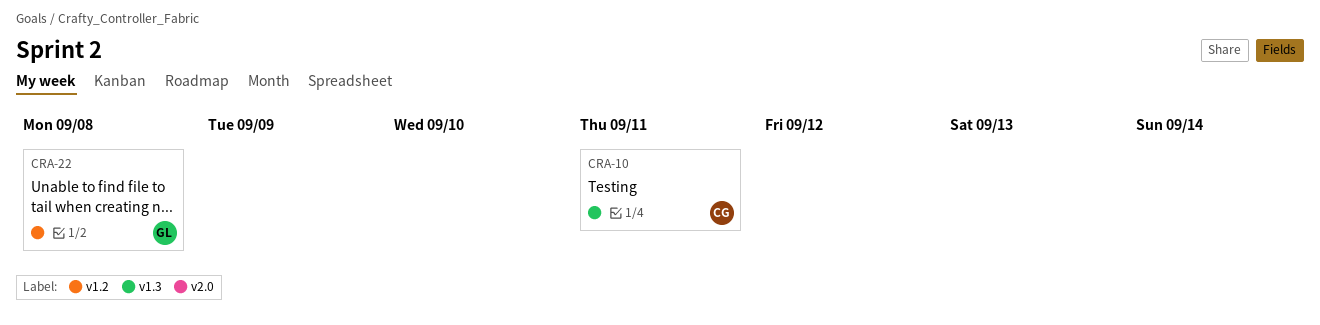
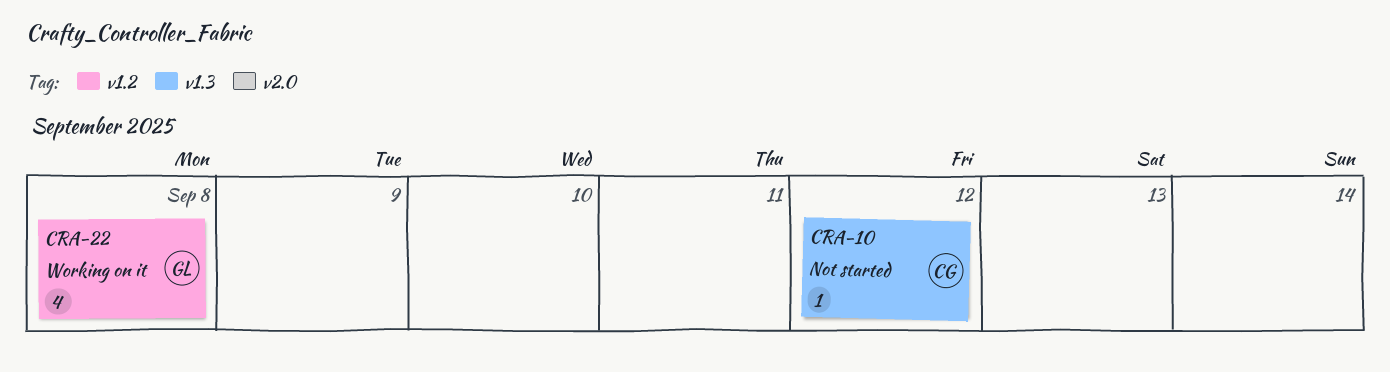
CRA-10, due: Sep 11 -> Sep 12

